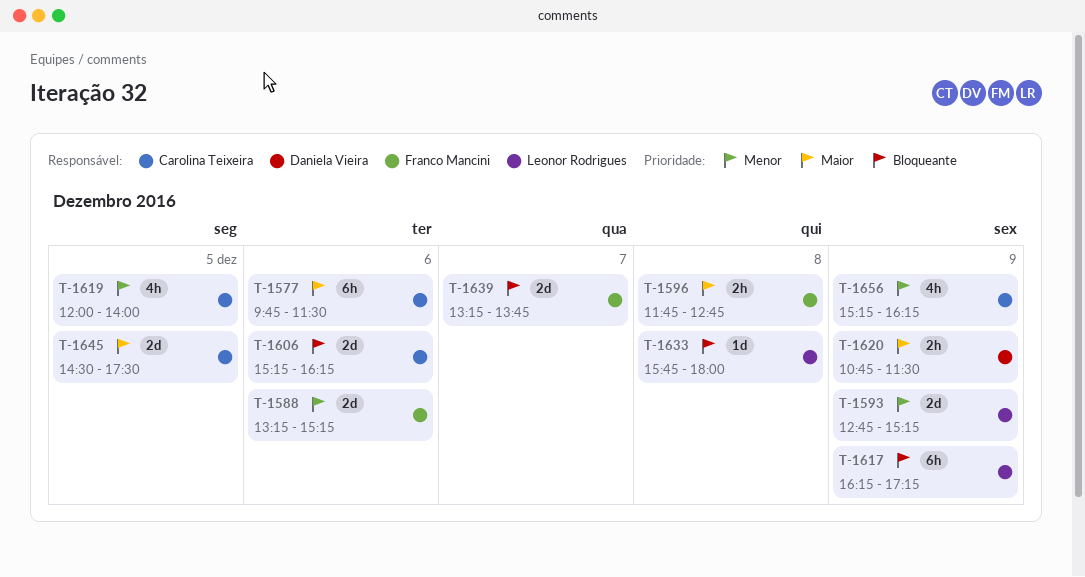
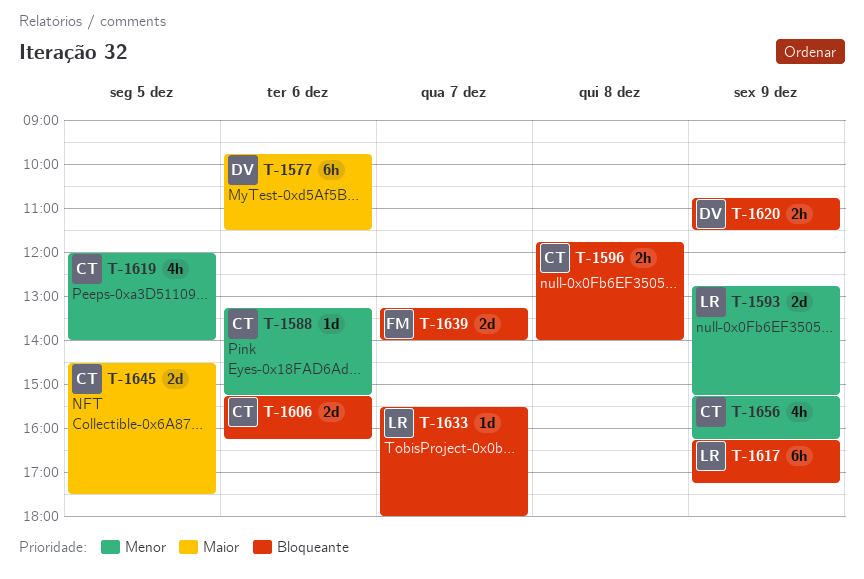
T-1577, owner: Carolina Teixeira -> Daniela Vieira
T-1588, owner: Franco Mancini -> Carolina Teixeira
T-1588, estimate: 2d -> 1d
T-1596, owner: Franco Mancini -> Carolina Teixeira
T-1596, priority: Maior -> Bloqueante
T-1596, ends: 12:45 -> 14:00
T-1620, priority: Maior -> Bloqueante
T-1633, day: Dec 8 -> Dec 7
T-1633, begins: 15:45 -> 15:30
T-1639, ends: 13:45 -> 14:00

